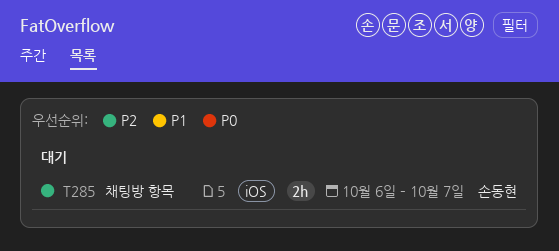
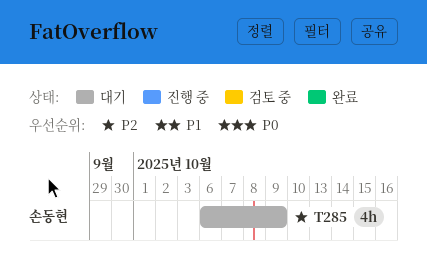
T285, estimate: 2h -> 4h
T285, due: Oct 7 -> Oct 9

